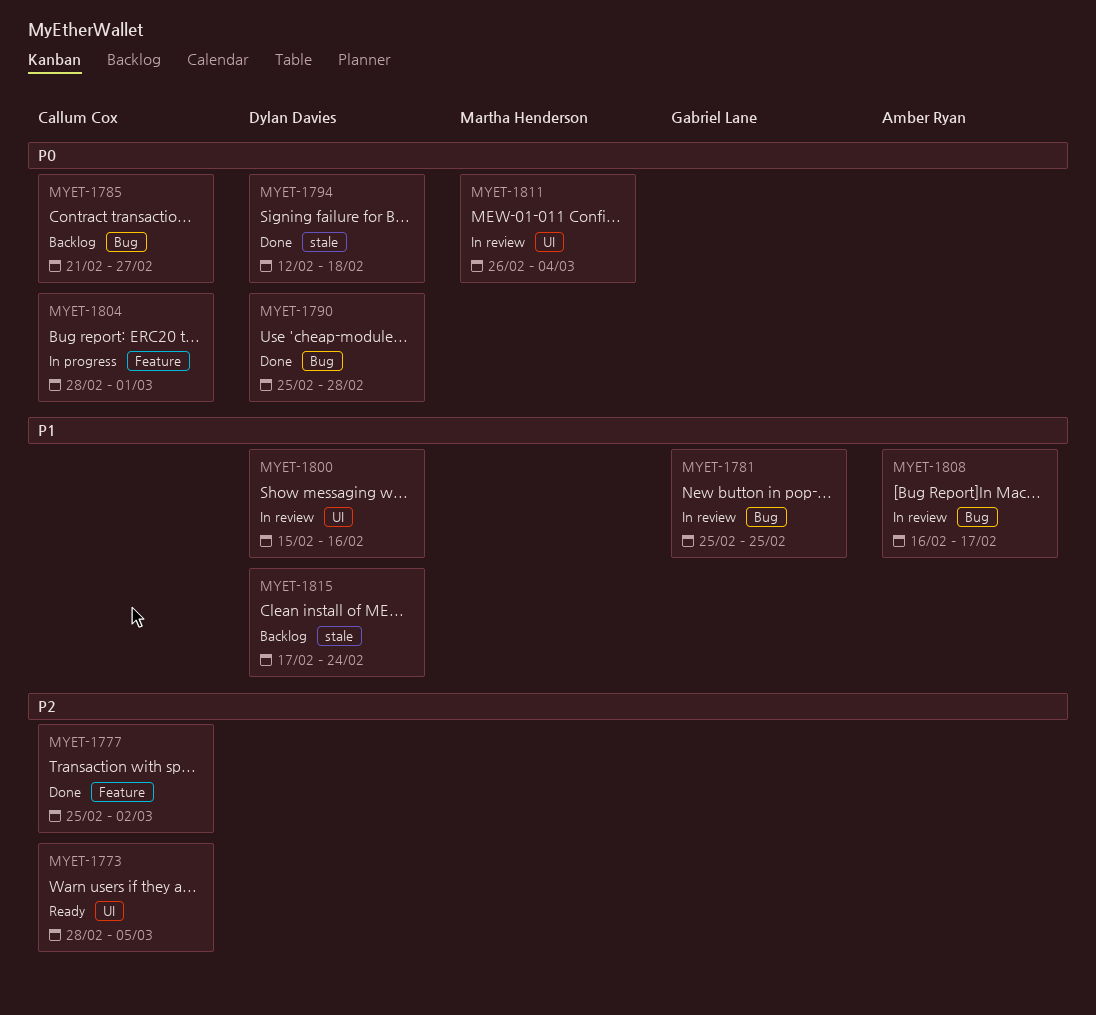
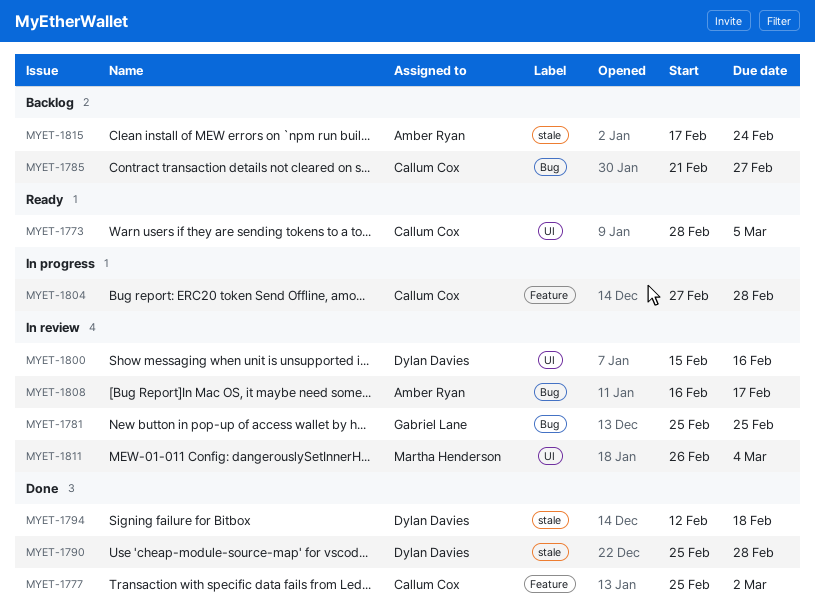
MYET-1790, label: Bug -> stale
MYET-1804, start: Feb 28 -> Feb 27
MYET-1804, due: Mar 1 -> Feb 28
MYET-1815, owner: Dylan Davies -> Amber Ryan

